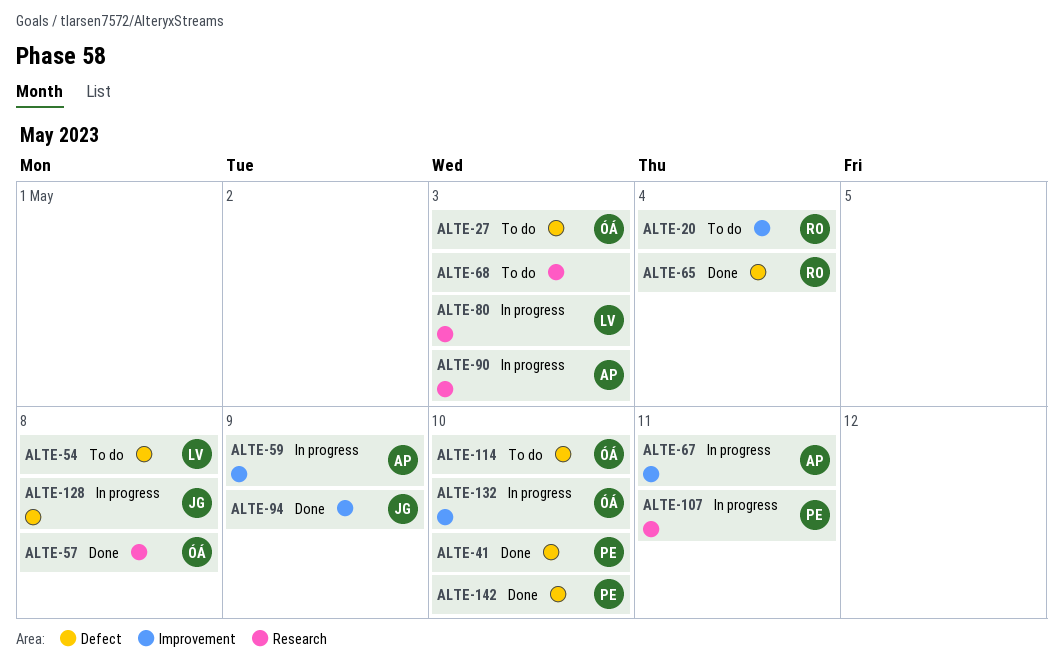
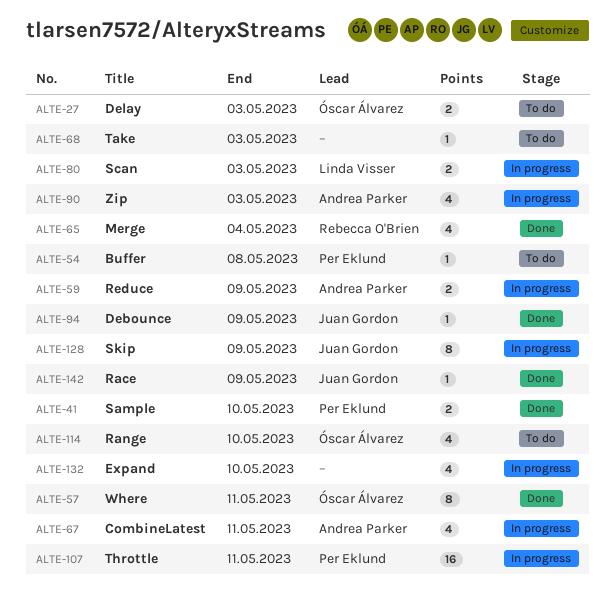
ALTE-20: present -> none
ALTE-54, owner: Linda Visser -> Per Eklund
ALTE-57, due: May 8 -> May 11
ALTE-128, due: May 8 -> May 9
ALTE-132, owner: Óscar Álvarez -> none
ALTE-142, owner: Per Eklund -> Juan Gordon
ALTE-142, due: May 10 -> May 9

